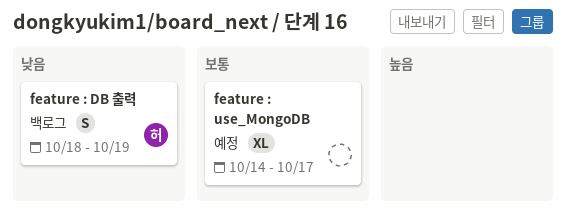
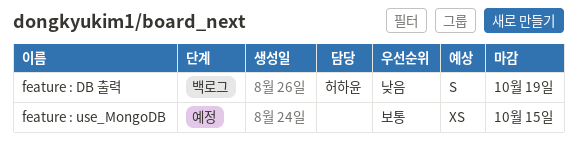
feature : use_MongoDB, estimate: XL -> XS
feature : use_MongoDB, due: Oct 17 -> Oct 15

